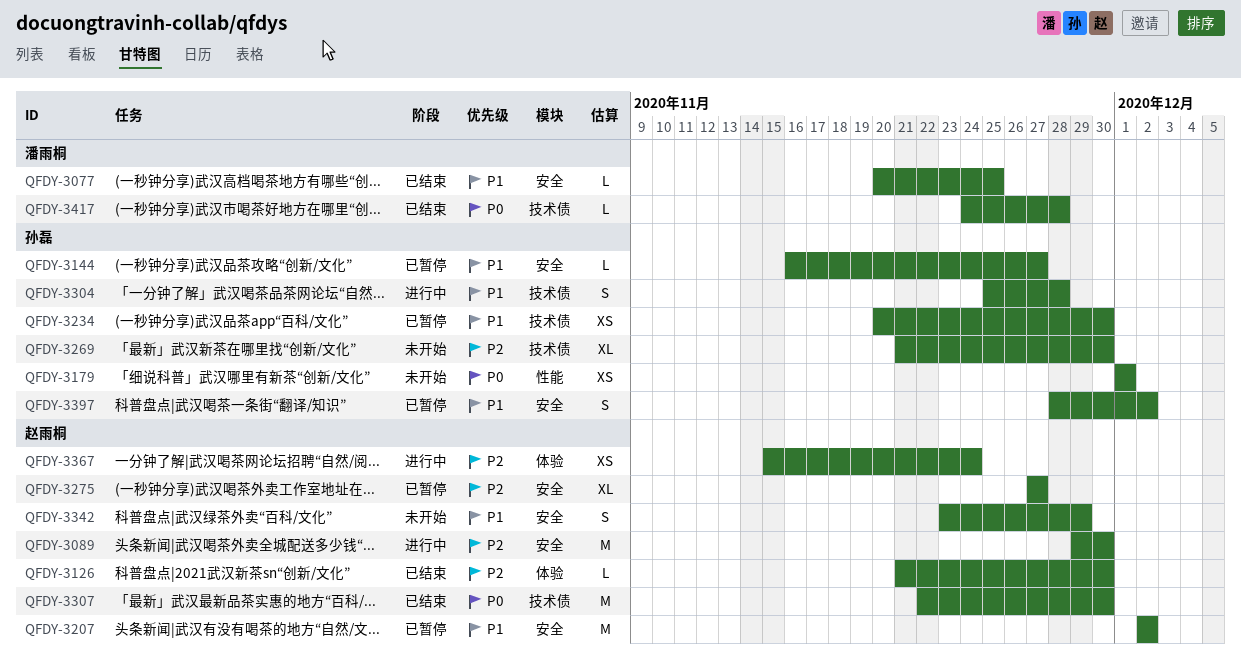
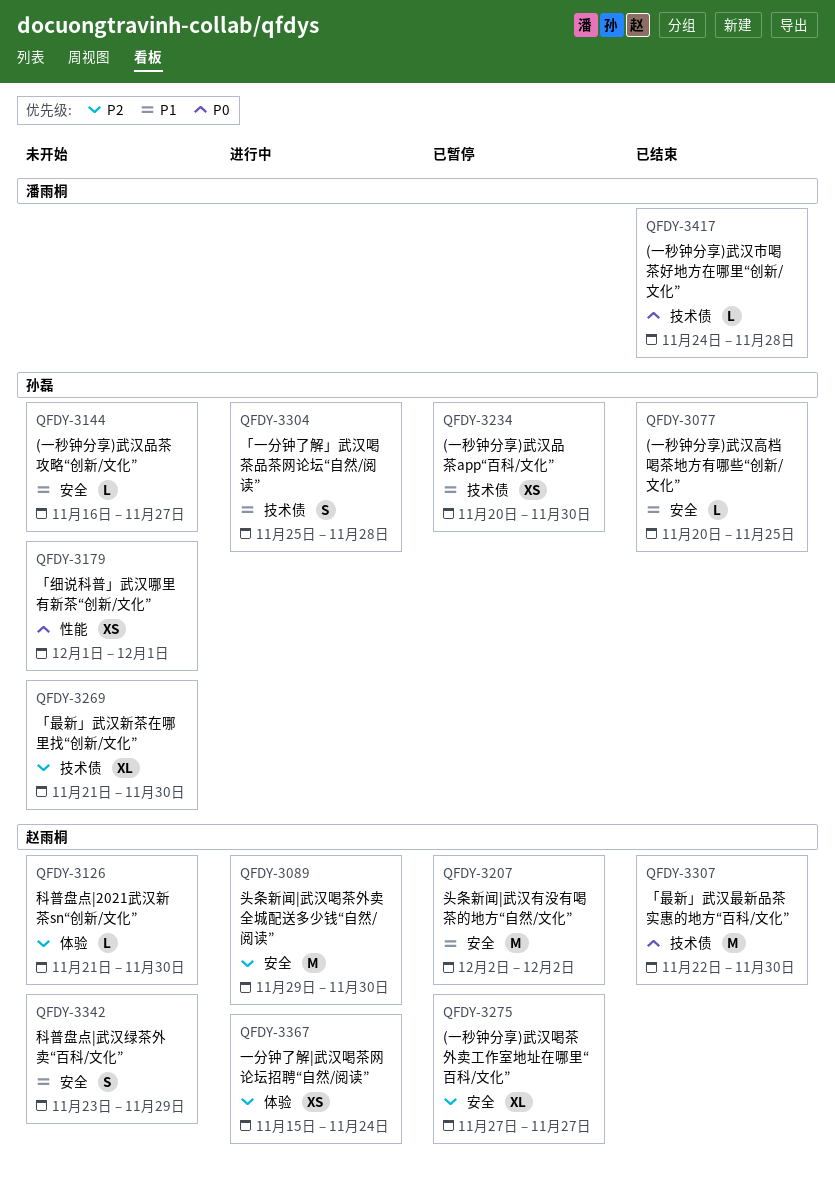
QFDY-3077, owner: 潘雨桐 -> 孙磊
QFDY-3126, status: 已结束 -> 未开始
QFDY-3144, status: 已暂停 -> 未开始
QFDY-3397: present -> none

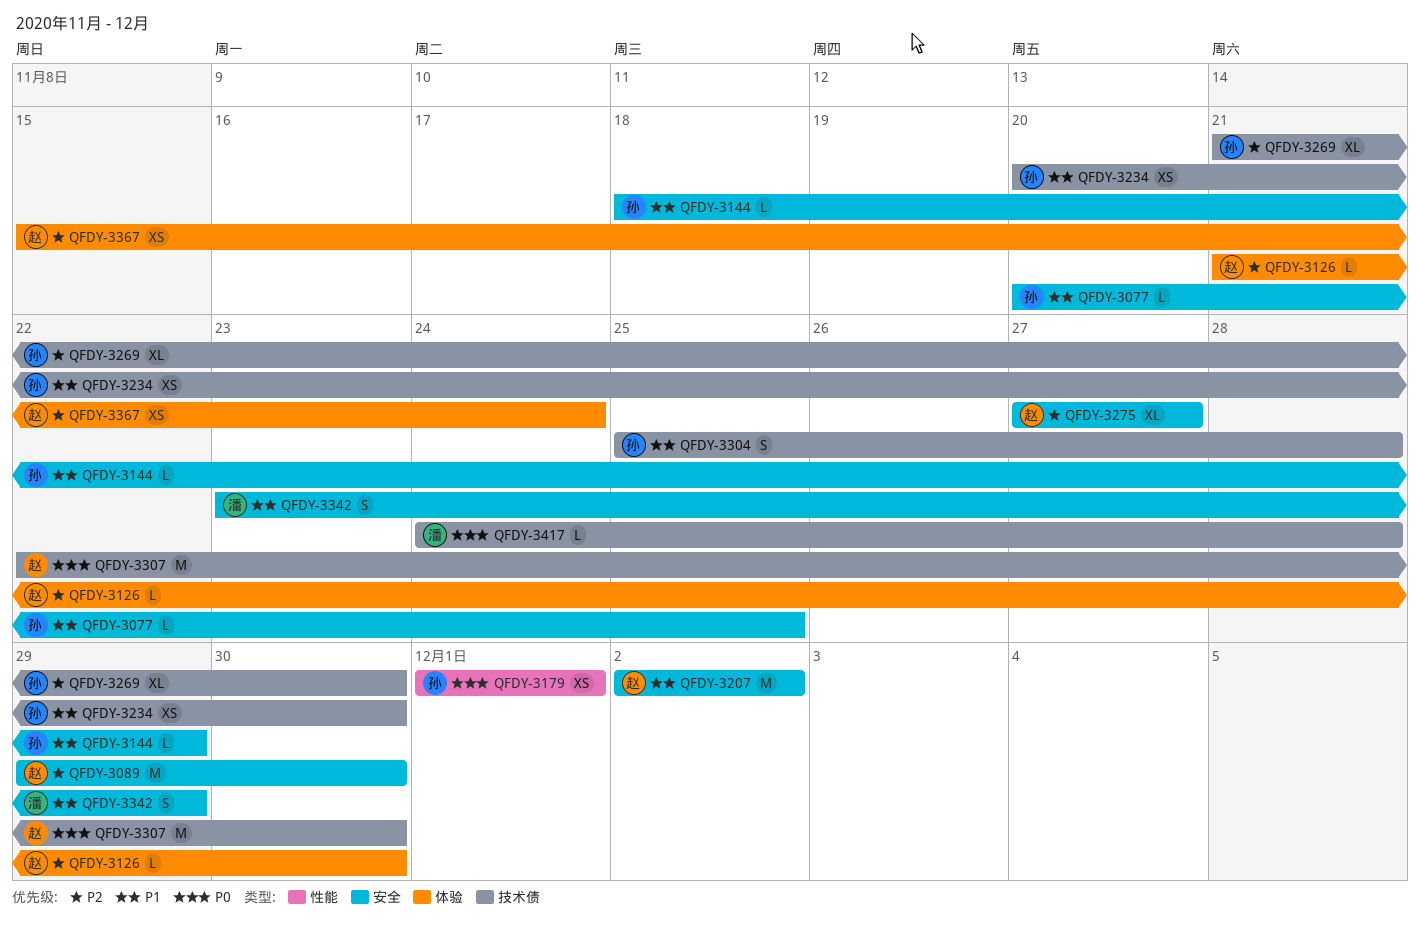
QFDY-3144, start: Nov 16 -> Nov 18
QFDY-3144, due: Nov 27 -> Nov 29
QFDY-3342, owner: 赵雨桐 -> 潘雨桐

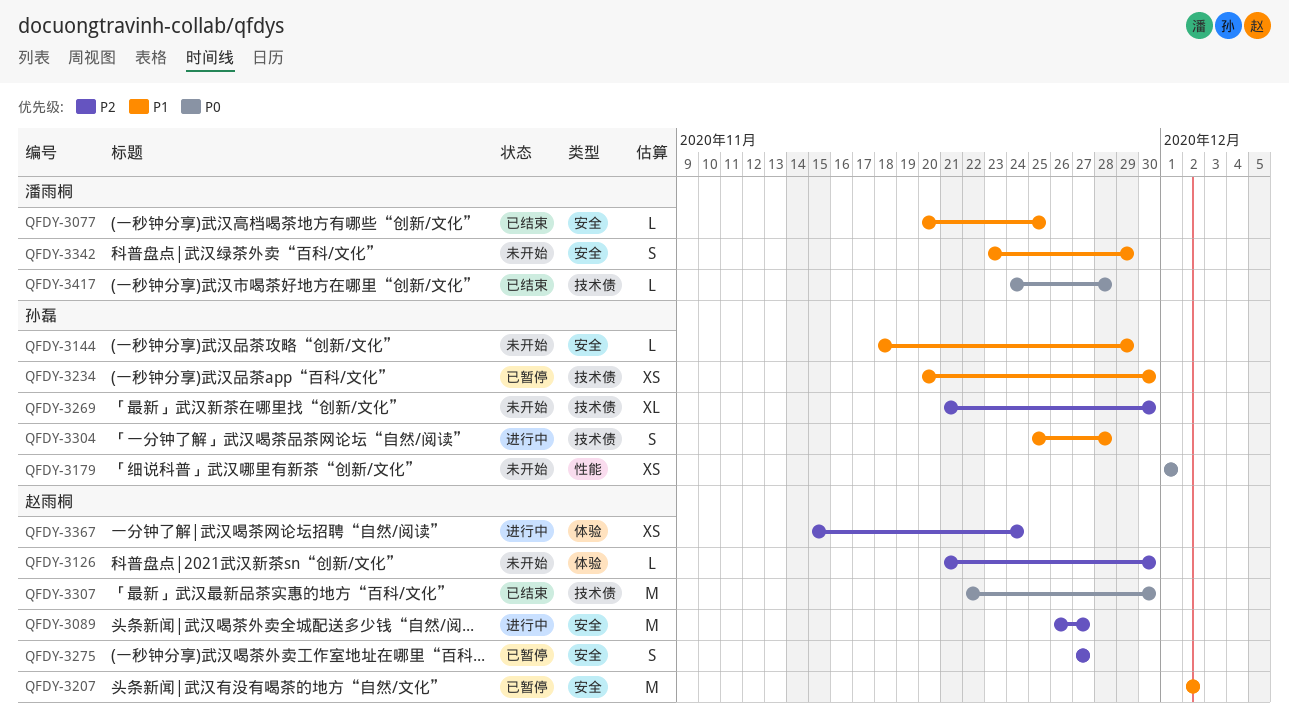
QFDY-3077, owner: 孙磊 -> 潘雨桐
QFDY-3089, start: Nov 29 -> Nov 26
QFDY-3089, due: Nov 30 -> Nov 27
QFDY-3275, estimate: XL -> S

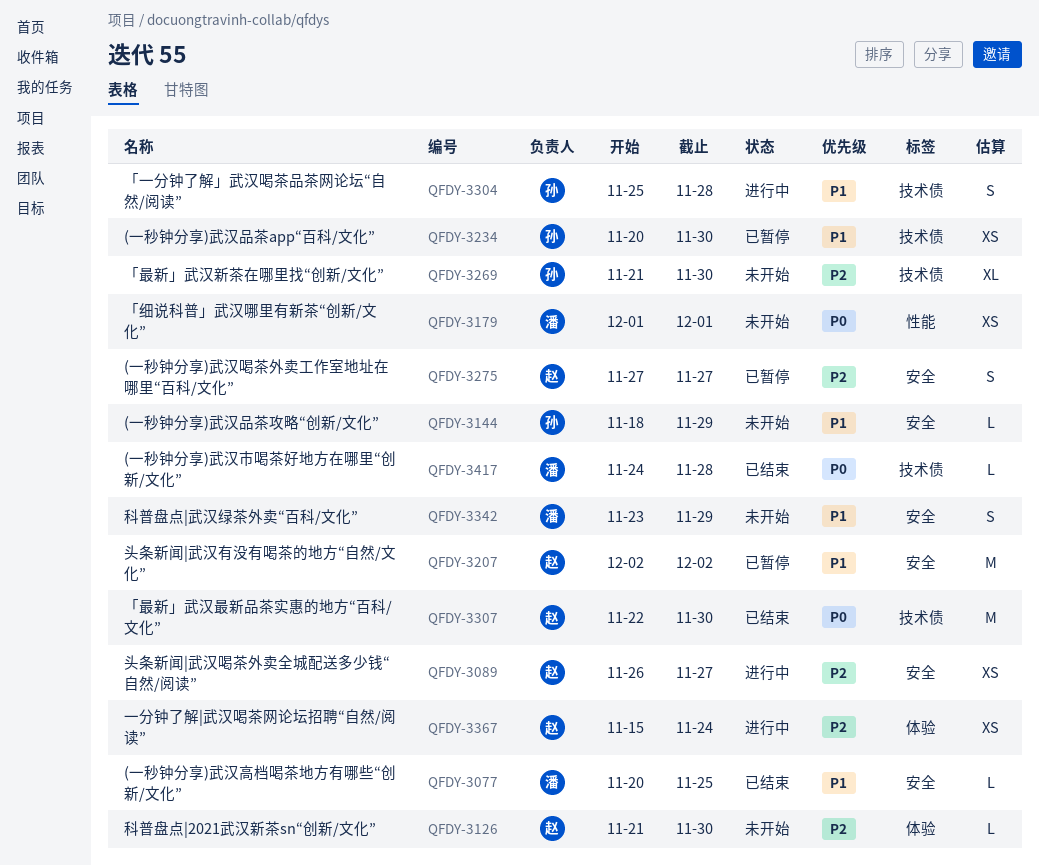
QFDY-3089, estimate: M -> XS
QFDY-3179, owner: 孙磊 -> 潘雨桐

